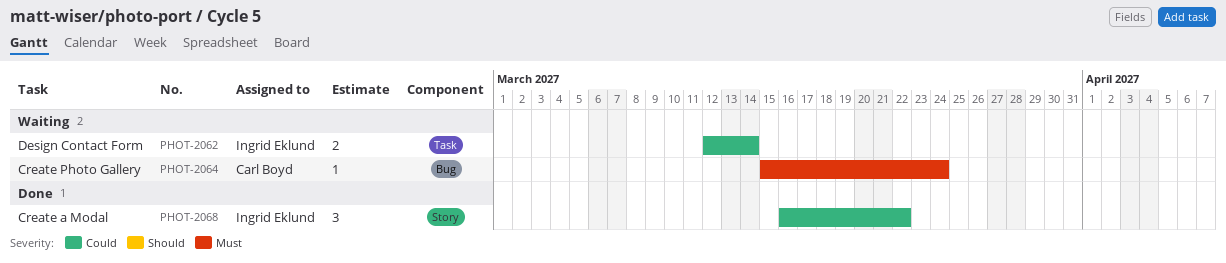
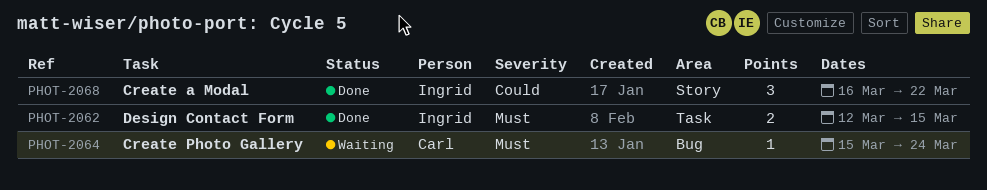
PHOT-2062, status: Waiting -> Done
PHOT-2062, priority: Could -> Must
PHOT-2062, due: Mar 14 -> Mar 15

